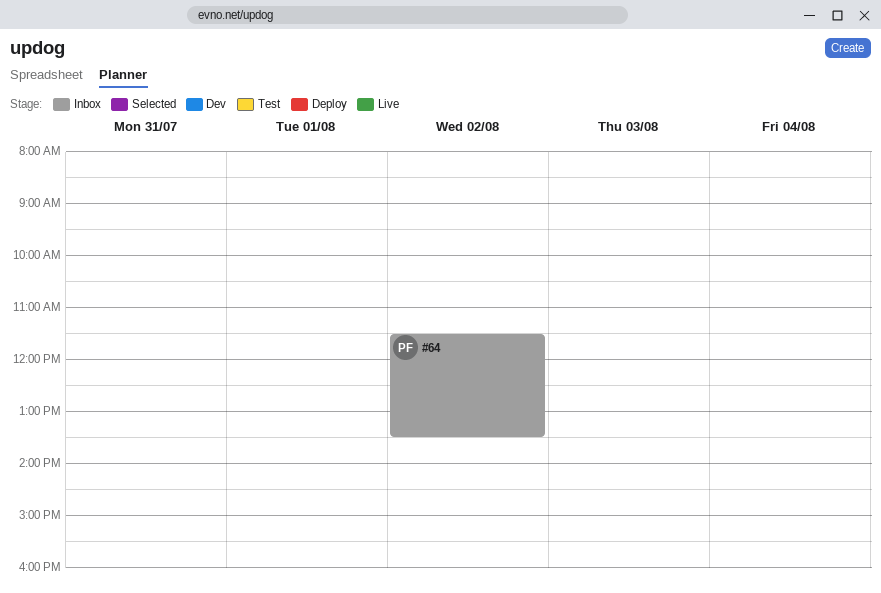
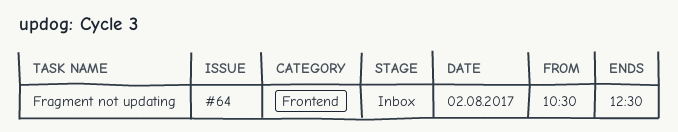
#64, begins: 11:30 -> 10:30
#64, ends: 13:30 -> 12:30

